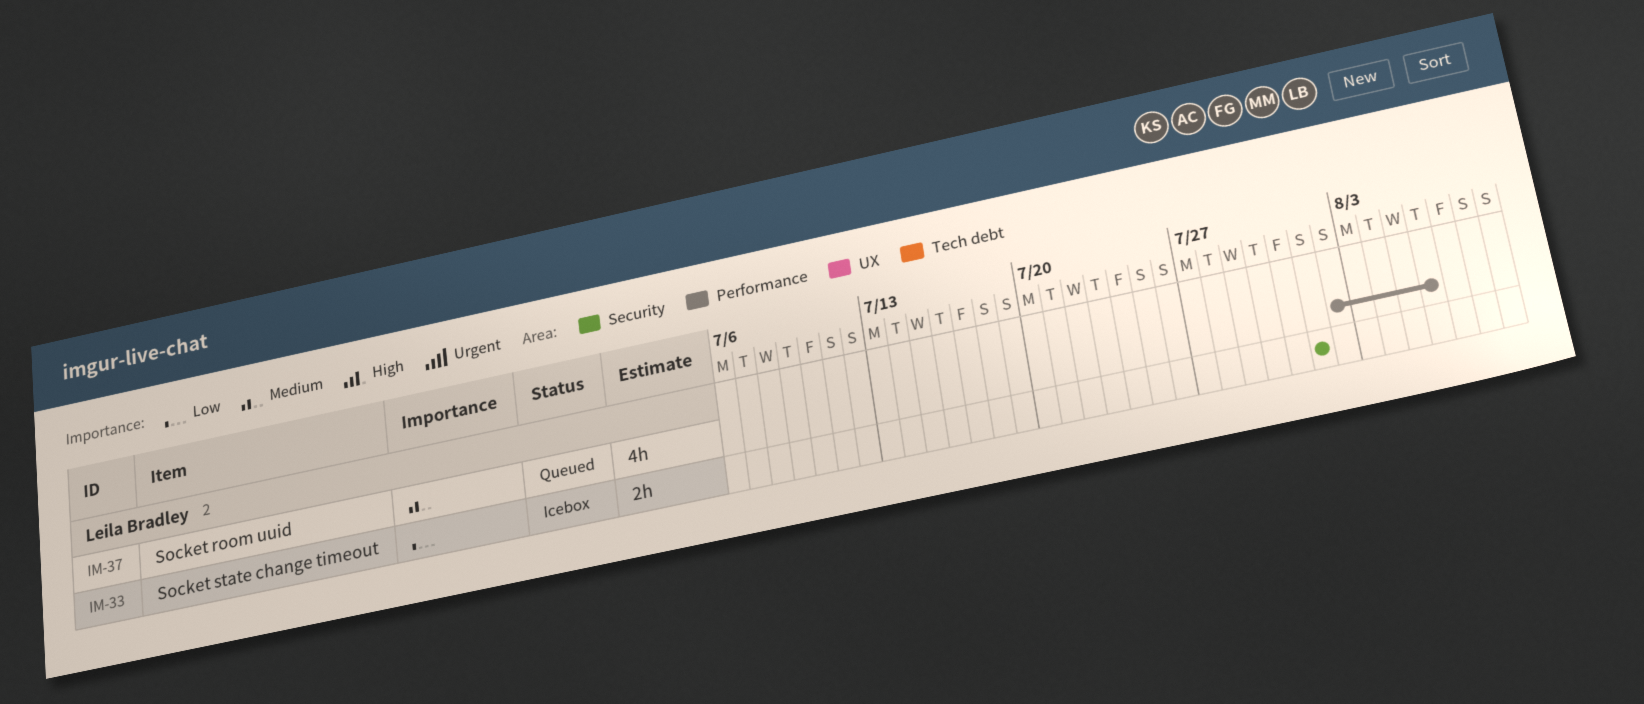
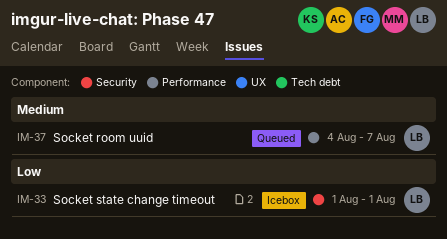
IM-37, start: Aug 2 -> Aug 4
IM-37, due: Aug 6 -> Aug 7

